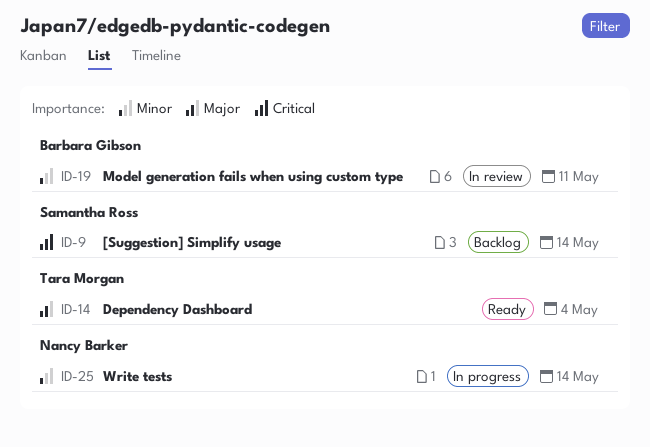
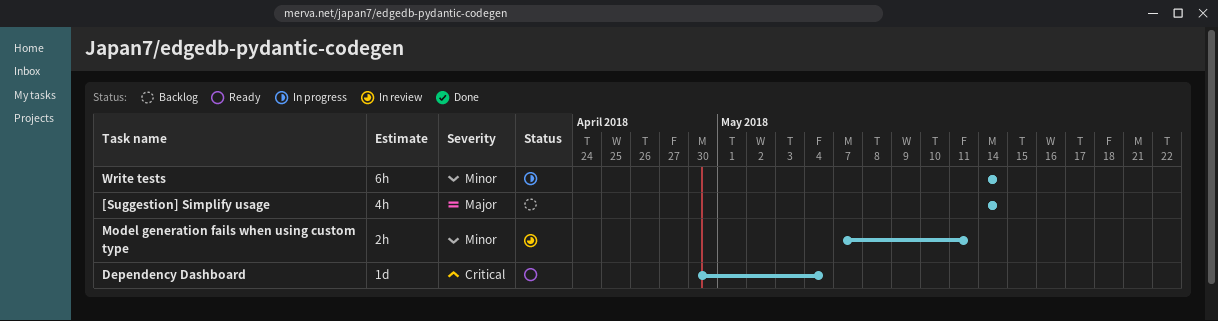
[Suggestion] Simplify usage, priority: Critical -> Major
Dependency Dashboard, priority: Major -> Critical

